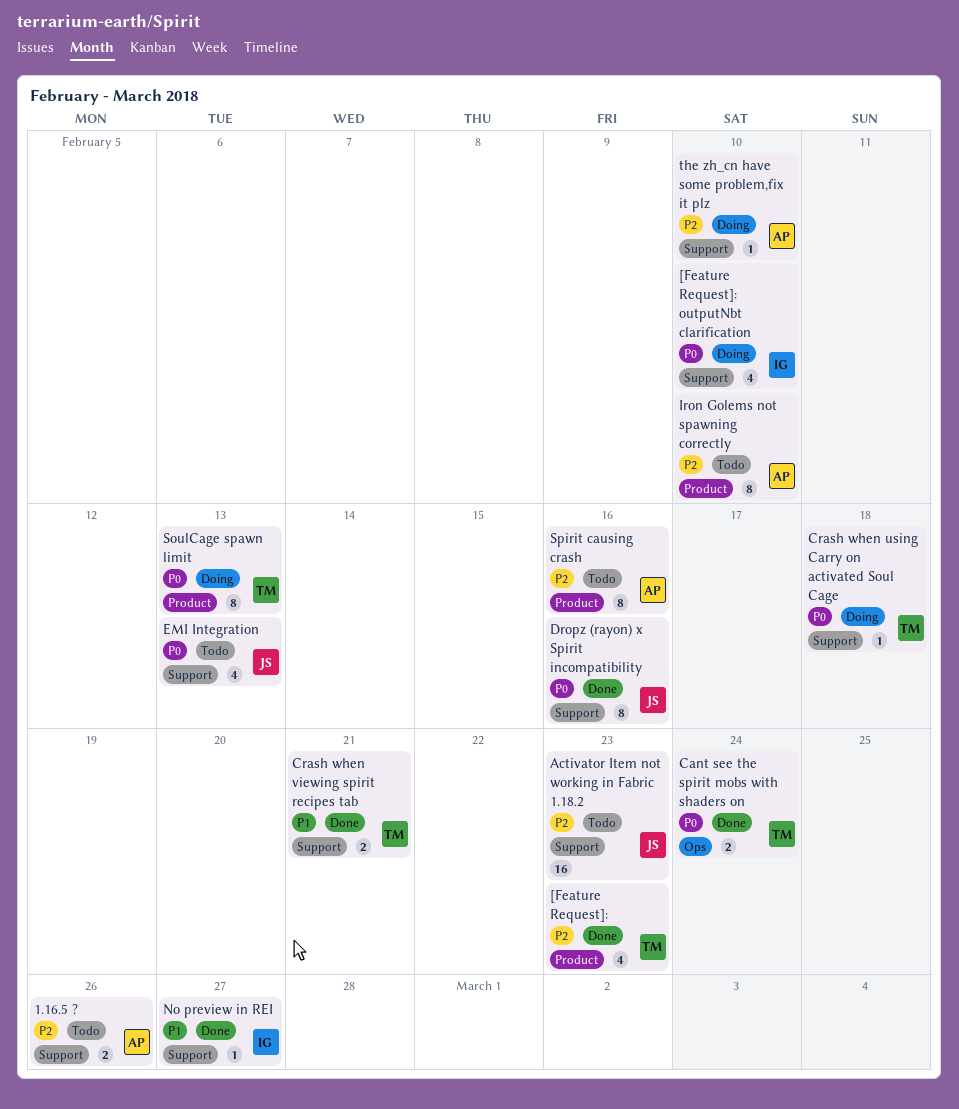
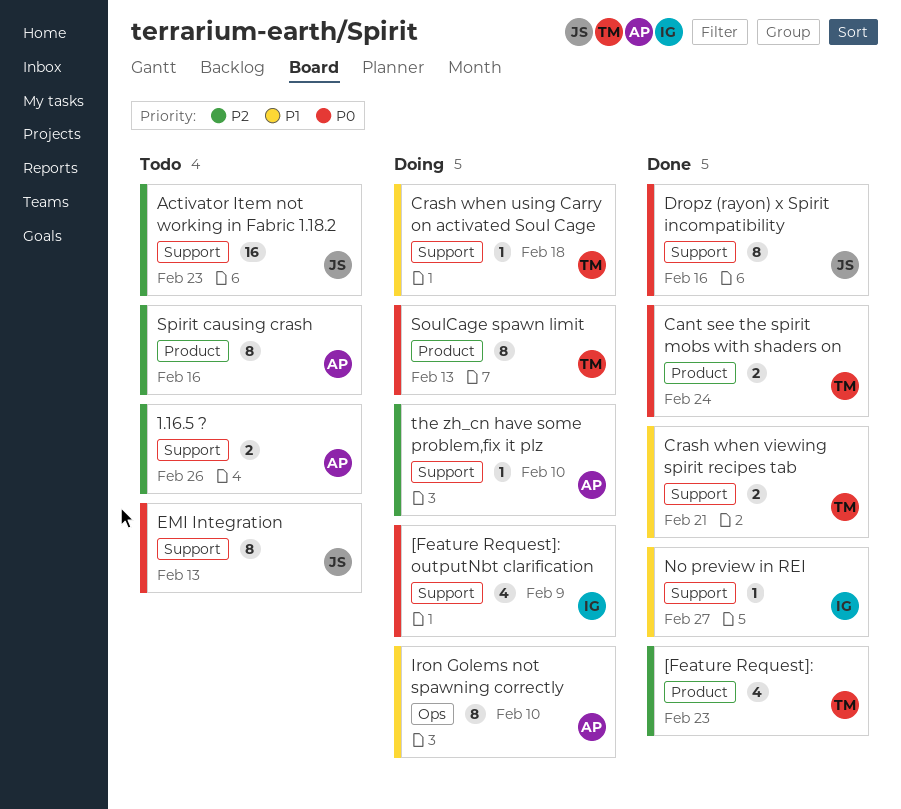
[Feature Request]: outputNbt clarification, due: Feb 10 -> Feb 9
Cant see the spirit mobs with shaders on, label: Ops -> Product
Crash when using Carry on activated Soul Cage, priority: P0 -> P1
EMI Integration, estimate: 4 -> 8
Iron Golems not spawning correctly, status: Todo -> Doing
Iron Golems not spawning correctly, priority: P2 -> P1
Iron Golems not spawning correctly, label: Product -> Ops

